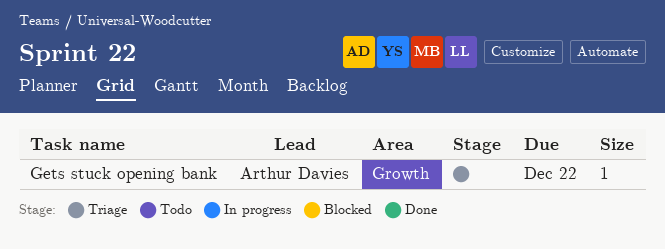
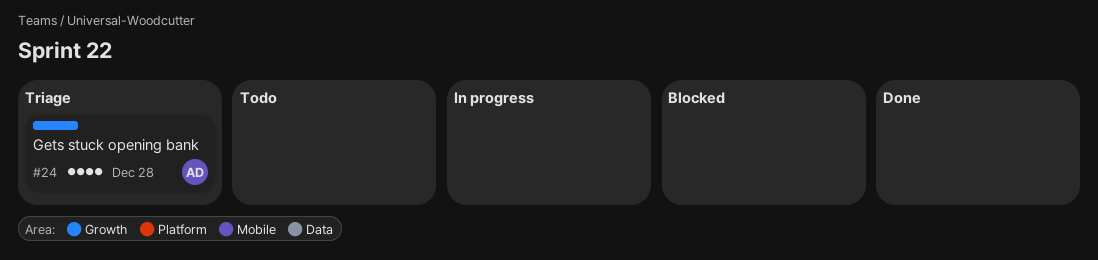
Gets stuck opening bank, estimate: 1 -> 4
Gets stuck opening bank, due: Dec 22 -> Dec 28

